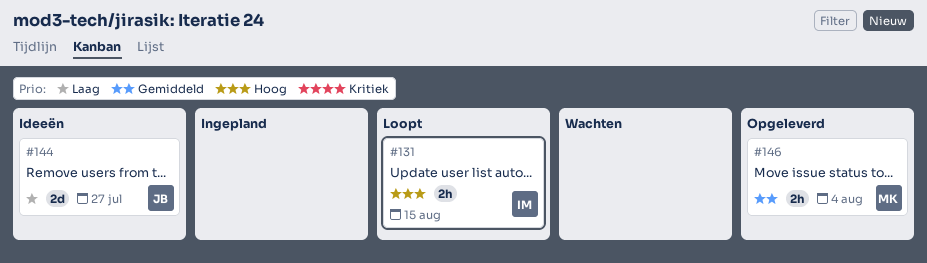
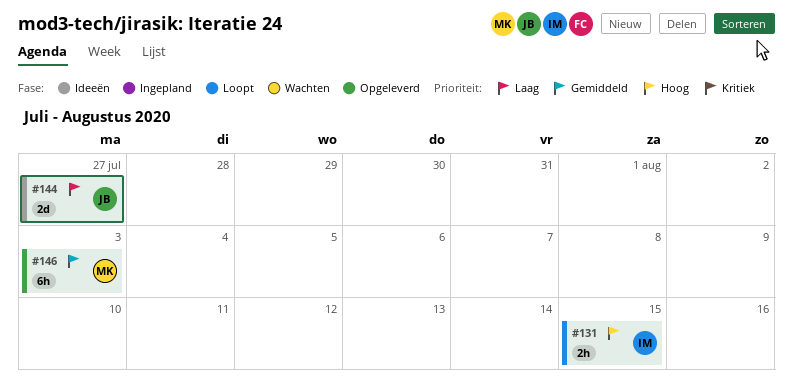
#146, estimate: 2h -> 6h
#146, due: Aug 4 -> Aug 3

